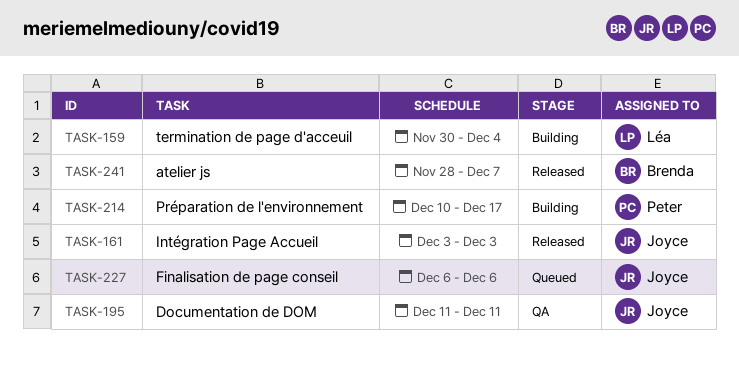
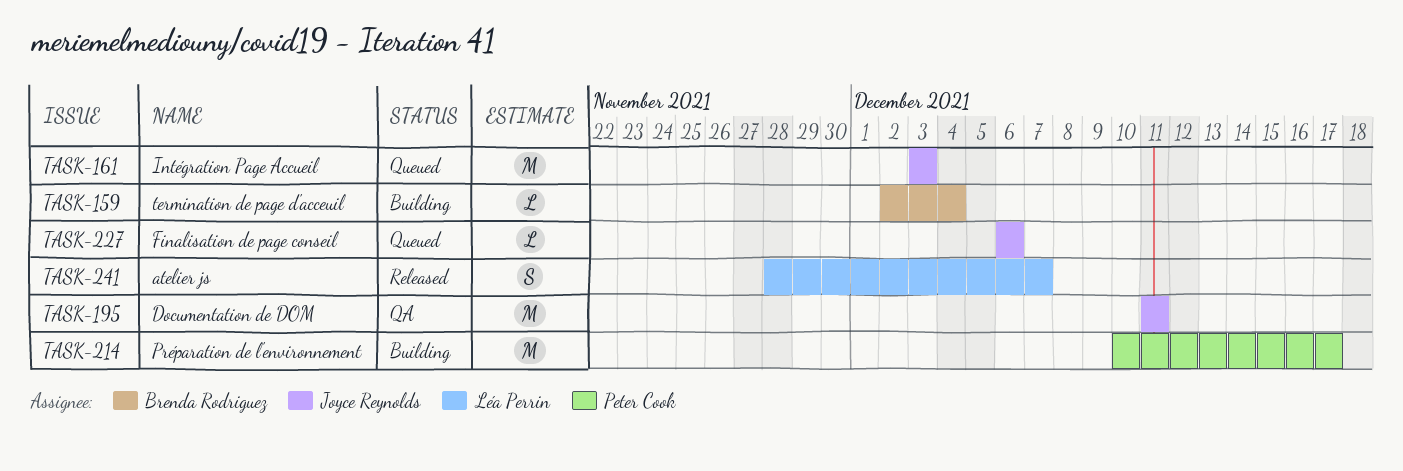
TASK-159, owner: Léa Perrin -> Brenda Rodriguez
TASK-159, start: Nov 30 -> Dec 2
TASK-161, status: Released -> Queued
TASK-241, owner: Brenda Rodriguez -> Léa Perrin

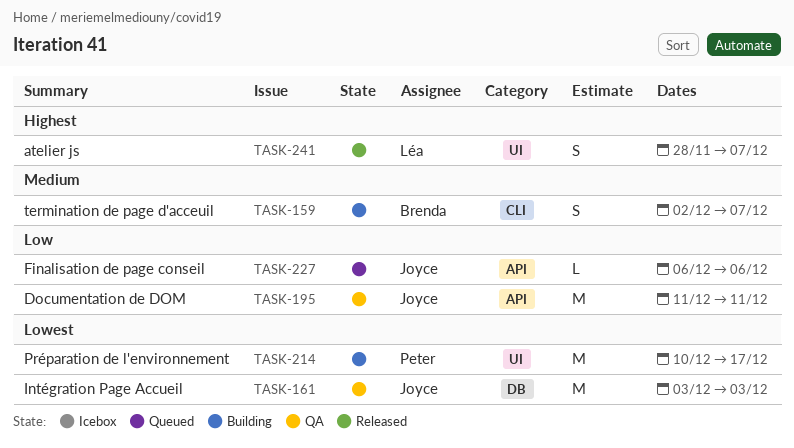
TASK-159, estimate: L -> S
TASK-159, due: Dec 4 -> Dec 7
TASK-161, status: Queued -> QA

